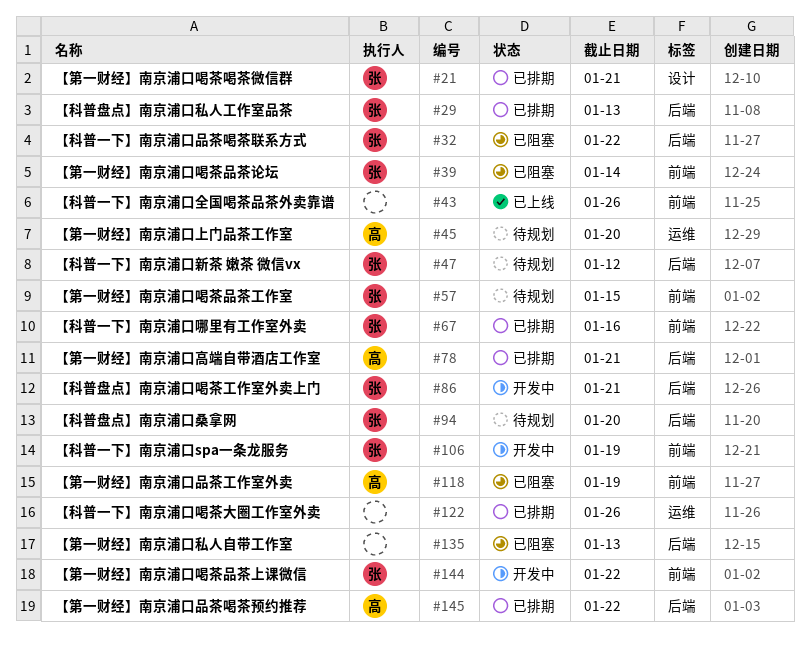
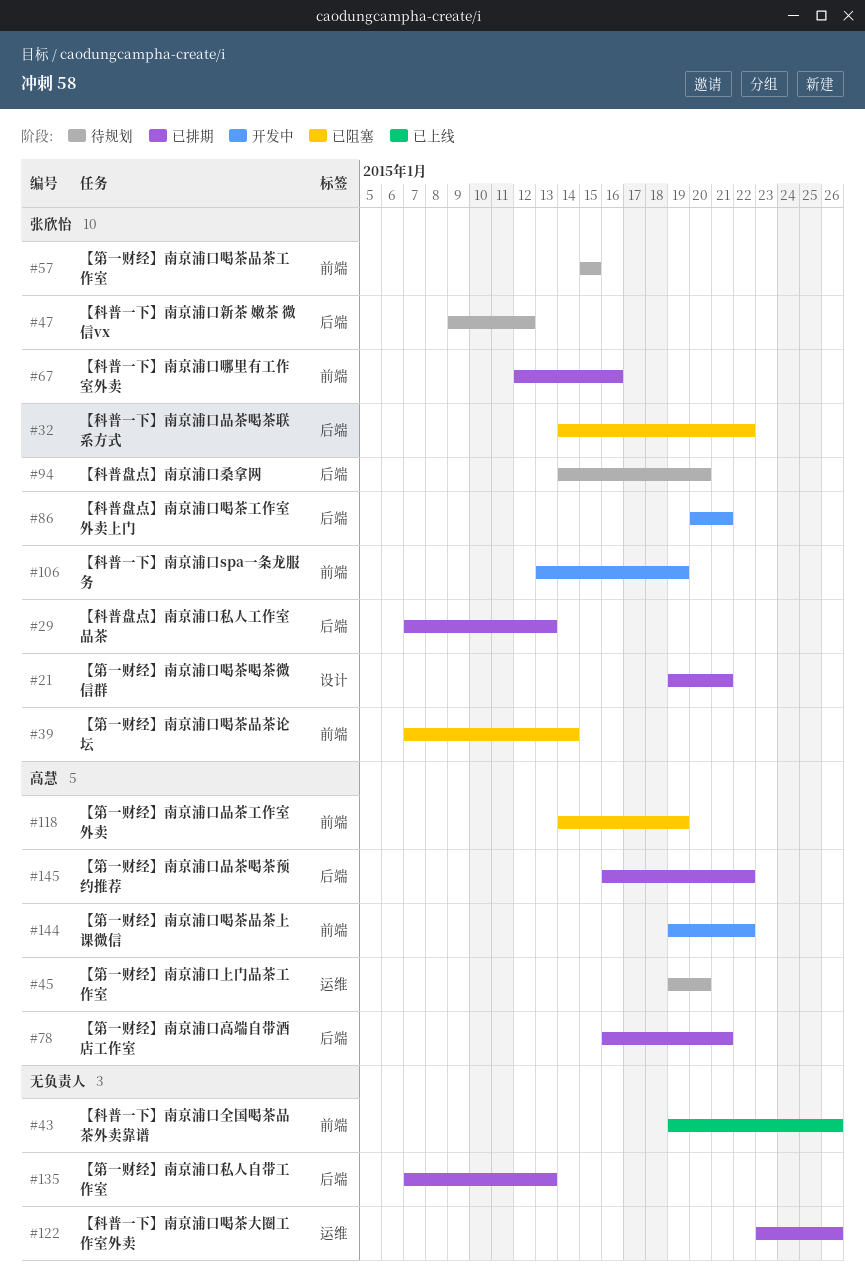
#135, status: 已阻塞 -> 已排期
#144, owner: 张欣怡 -> 高慧

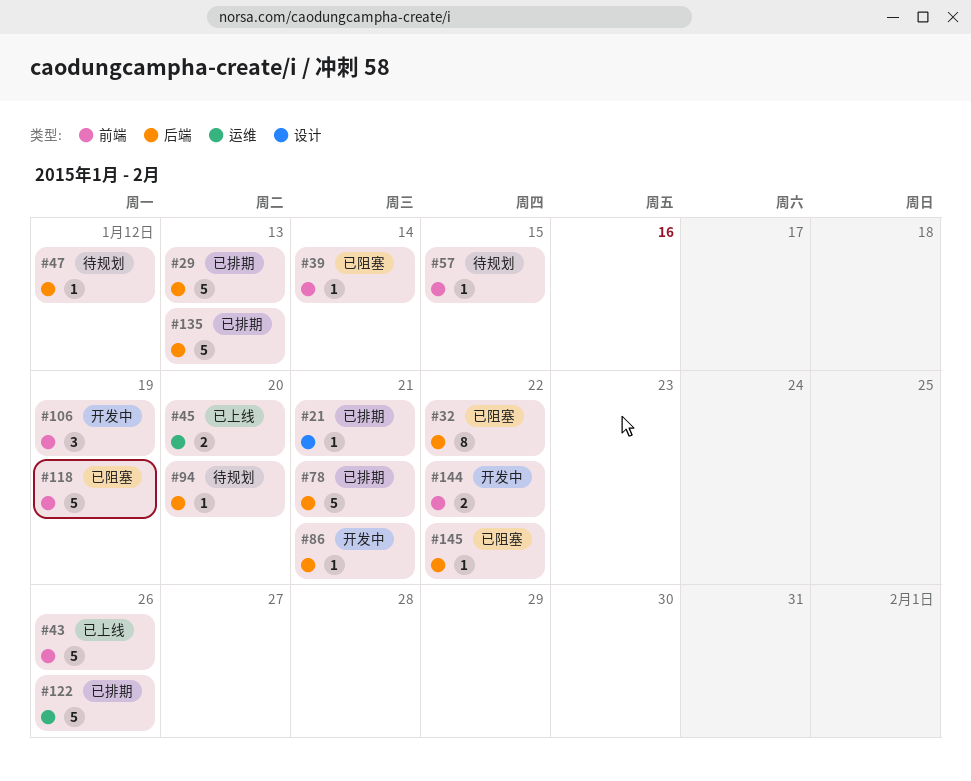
#45, status: 待规划 -> 已上线
#67: present -> none
#145, status: 已排期 -> 已阻塞

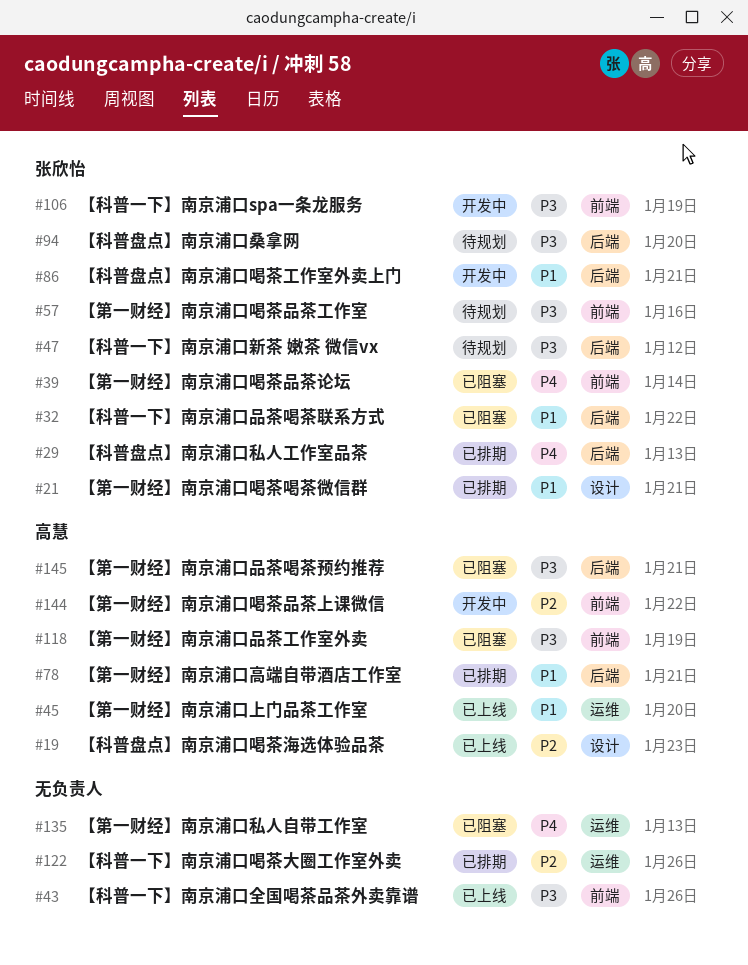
#19: none -> present
#57, due: Jan 15 -> Jan 16
#135, status: 已排期 -> 已阻塞
#135, label: 后端 -> 运维
#145, due: Jan 22 -> Jan 21

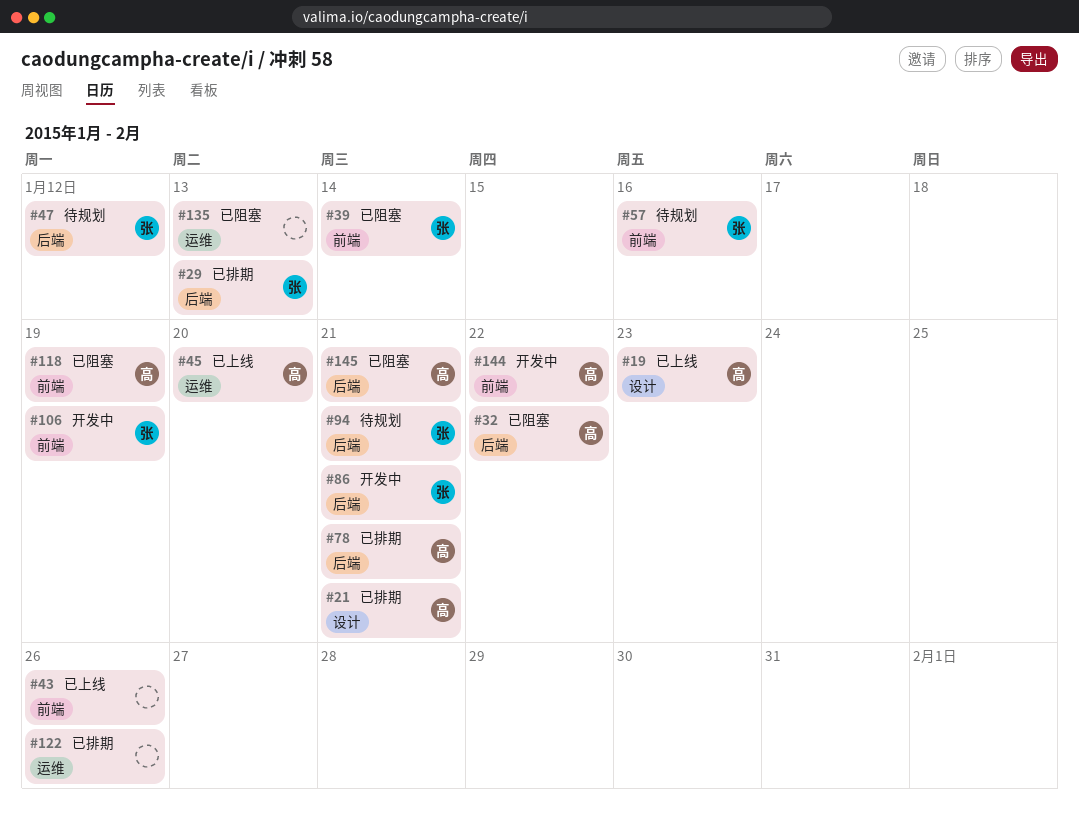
#21, owner: 张欣怡 -> 高慧
#32, owner: 张欣怡 -> 高慧
#94, due: Jan 20 -> Jan 21

